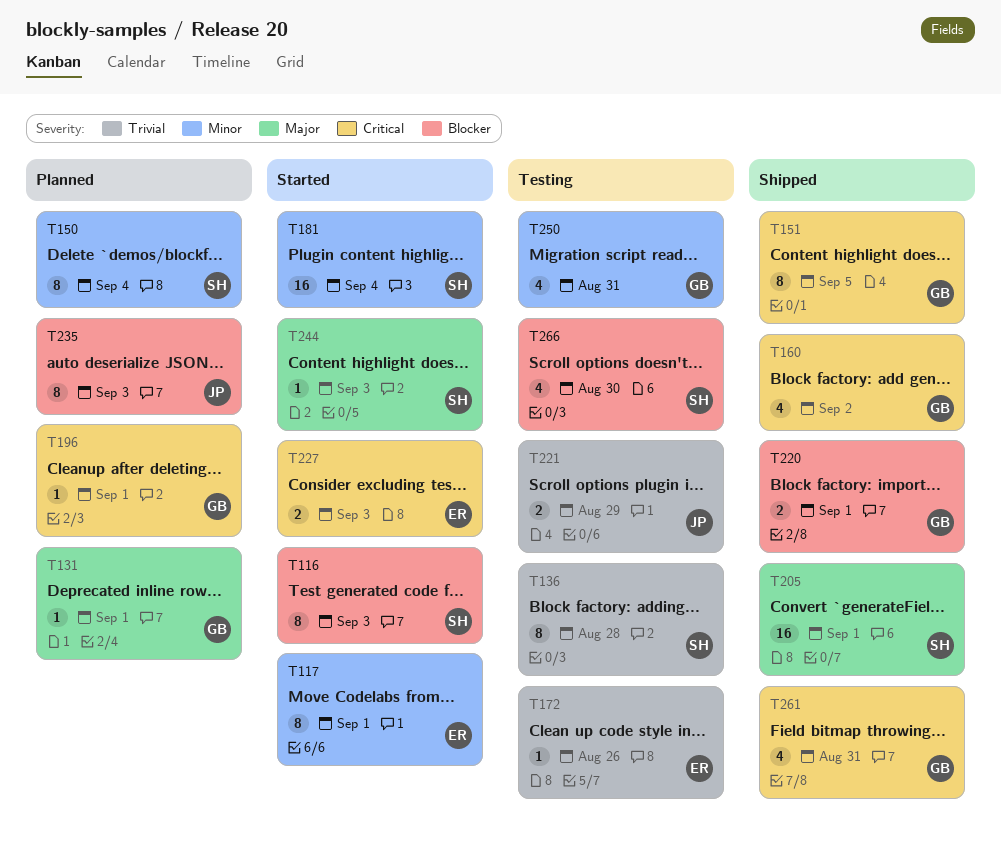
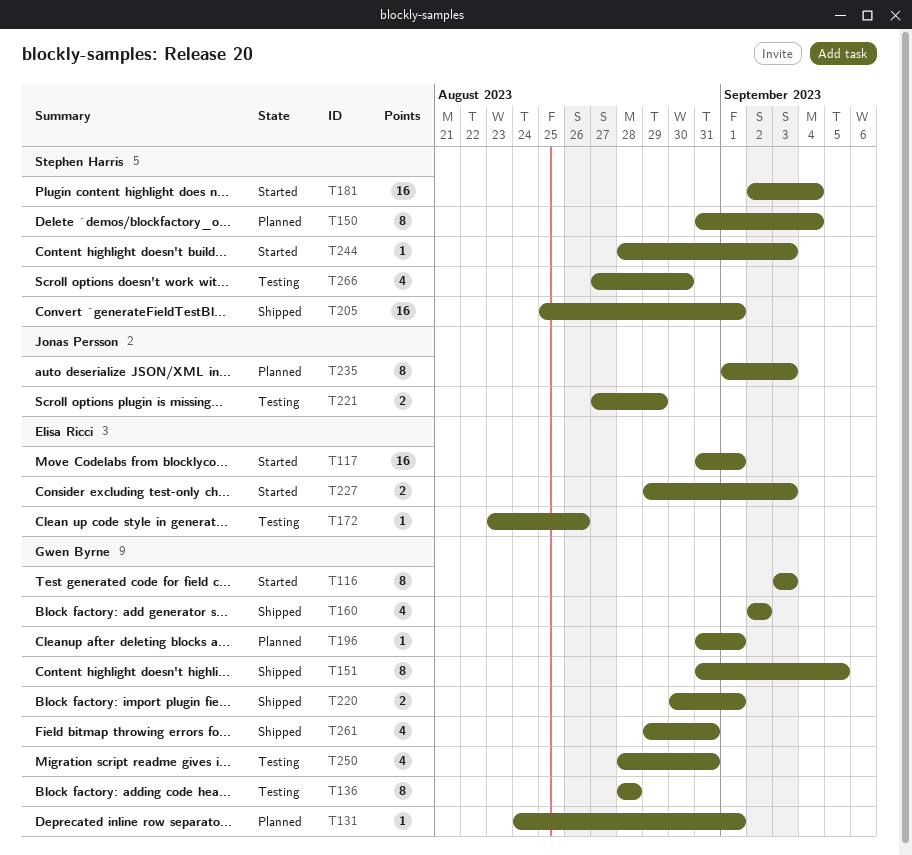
T116, owner: Stephen Harris -> Gwen Byrne
T117, estimate: 8 -> 16
T136, owner: Stephen Harris -> Gwen Byrne

